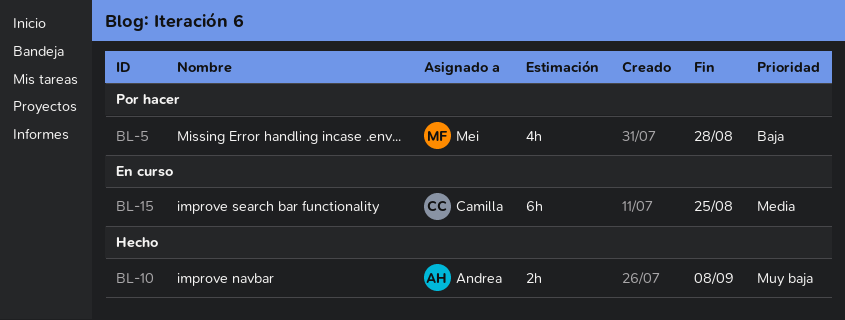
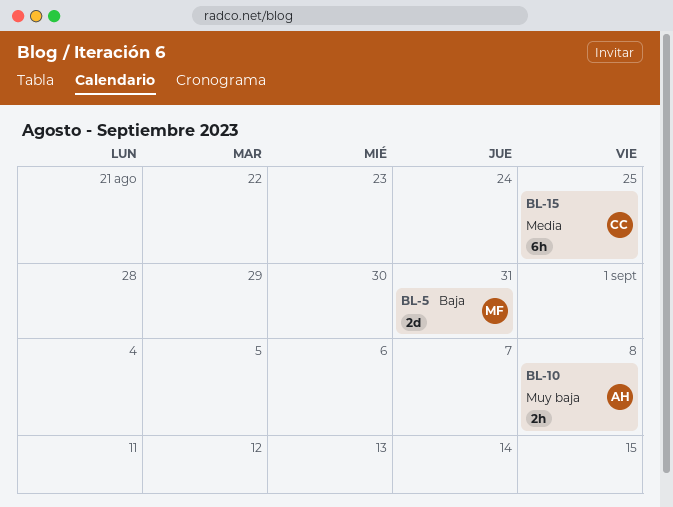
BL-5, estimate: 4h -> 2d
BL-5, due: Aug 28 -> Aug 31

